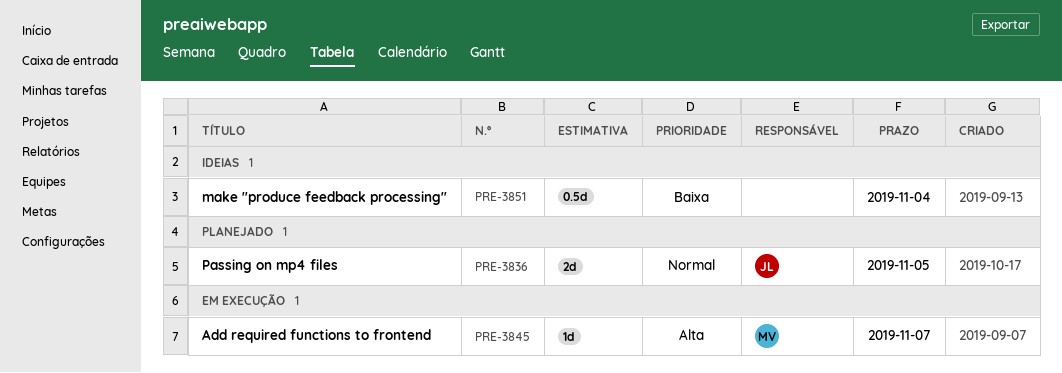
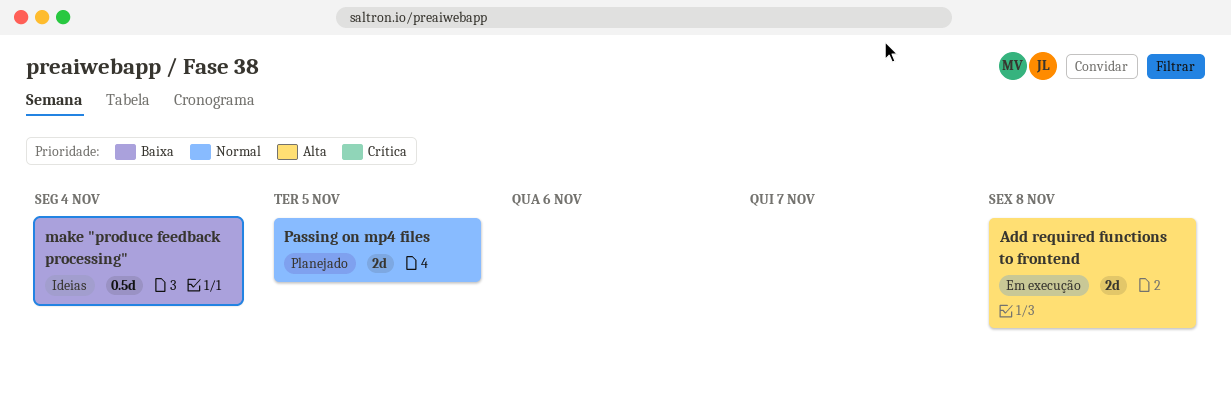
Add required functions to frontend, estimate: 1d -> 2d
Add required functions to frontend, due: Nov 7 -> Nov 8

